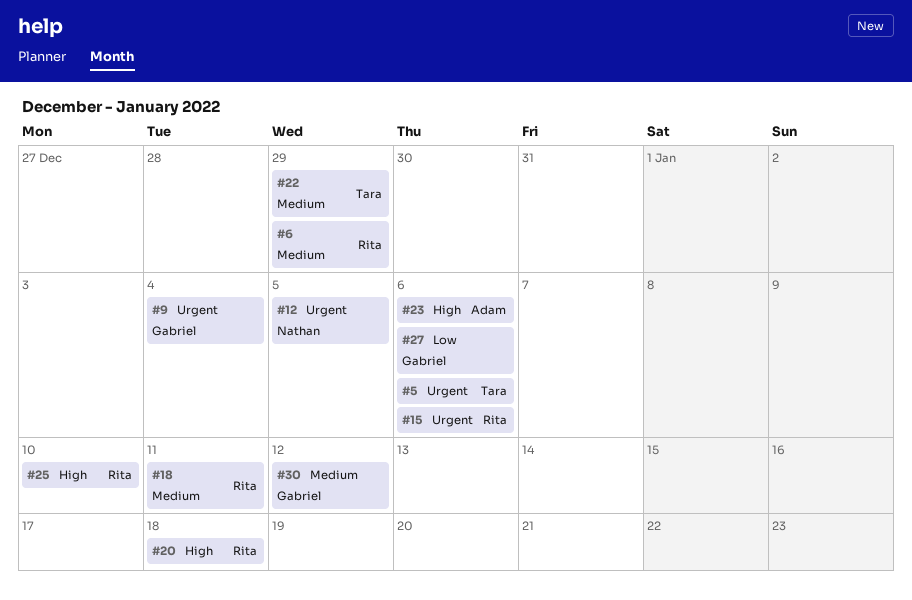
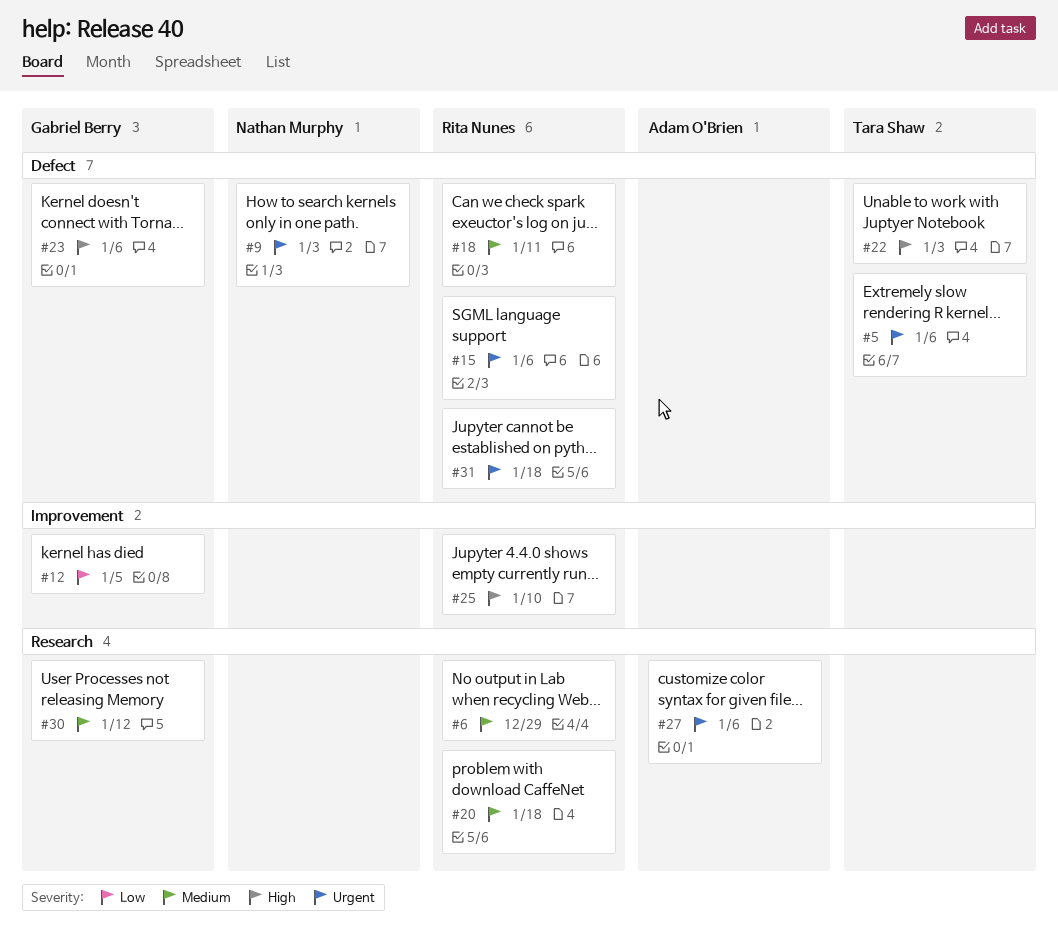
#9, owner: Gabriel Berry -> Nathan Murphy
#9, due: Jan 4 -> Jan 3
#12, owner: Nathan Murphy -> Gabriel Berry
#12, priority: Urgent -> Low
#20, priority: High -> Medium
#22, priority: Medium -> High
#22, due: Dec 29 -> Jan 3
#23, owner: Adam O'Brien -> Gabriel Berry
#27, owner: Gabriel Berry -> Adam O'Brien
#27, priority: Low -> Urgent
#31: none -> present

